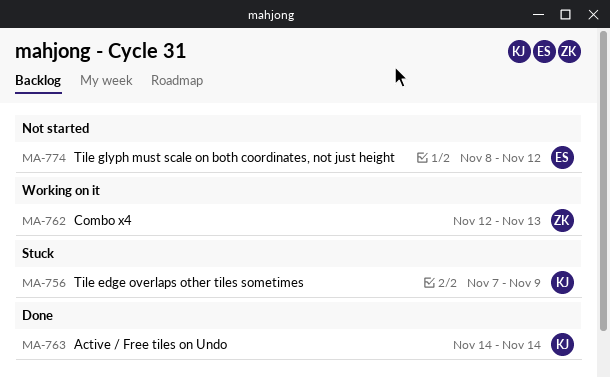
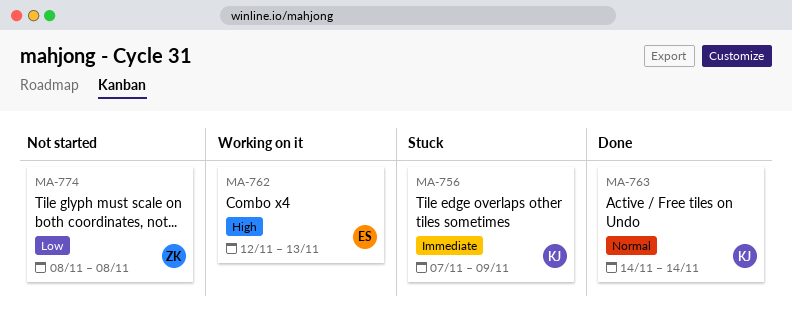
MA-762, owner: ZK -> ES
MA-774, owner: ES -> ZK
MA-774, due: Nov 12 -> Nov 8

